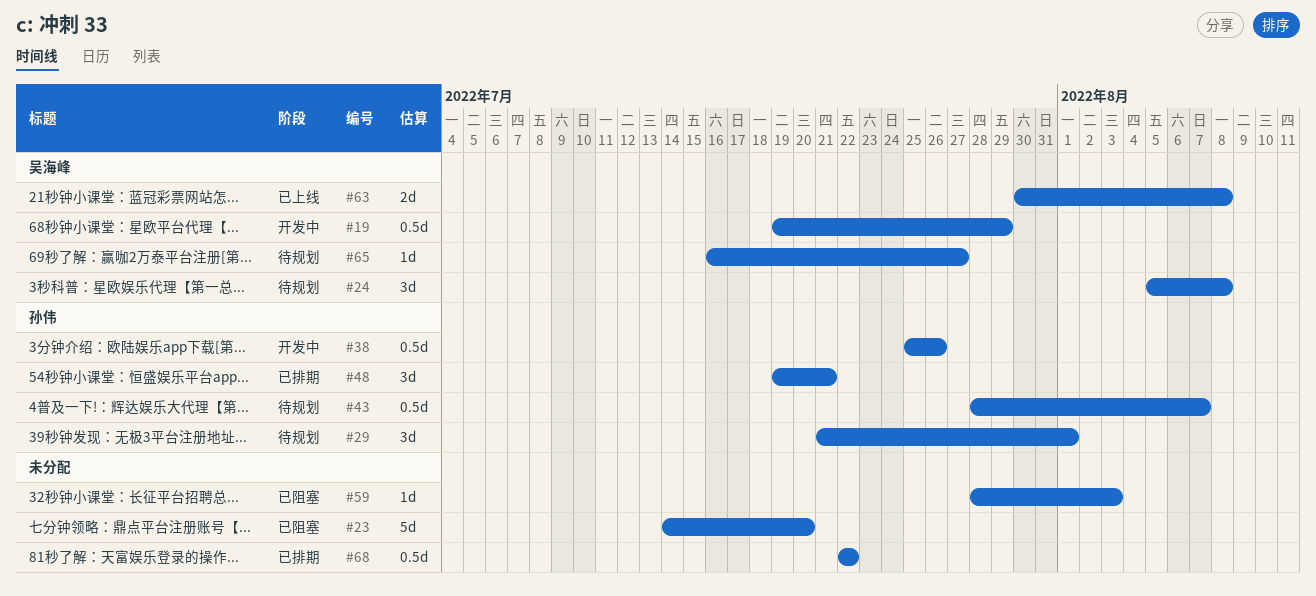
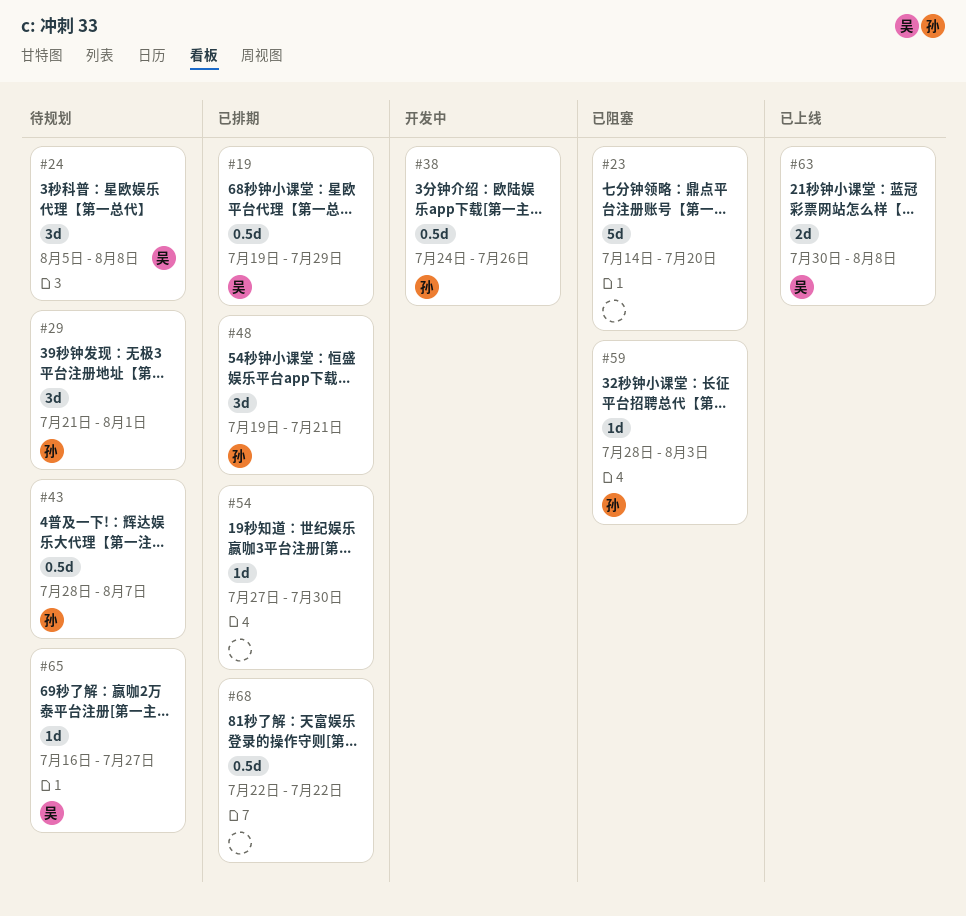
#19, status: 开发中 -> 已排期
#38, start: Jul 25 -> Jul 24
#54: none -> present
#59, owner: none -> 孙伟

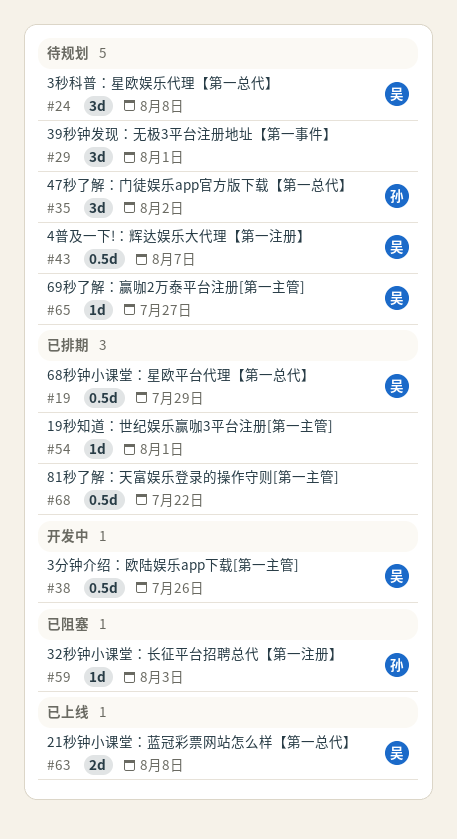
#23: present -> none
#29, owner: 孙 -> none
#35: none -> present
#38, owner: 孙 -> 吴
#43, owner: 孙 -> 吴
#48: present -> none
#54, due: Jul 30 -> Aug 1

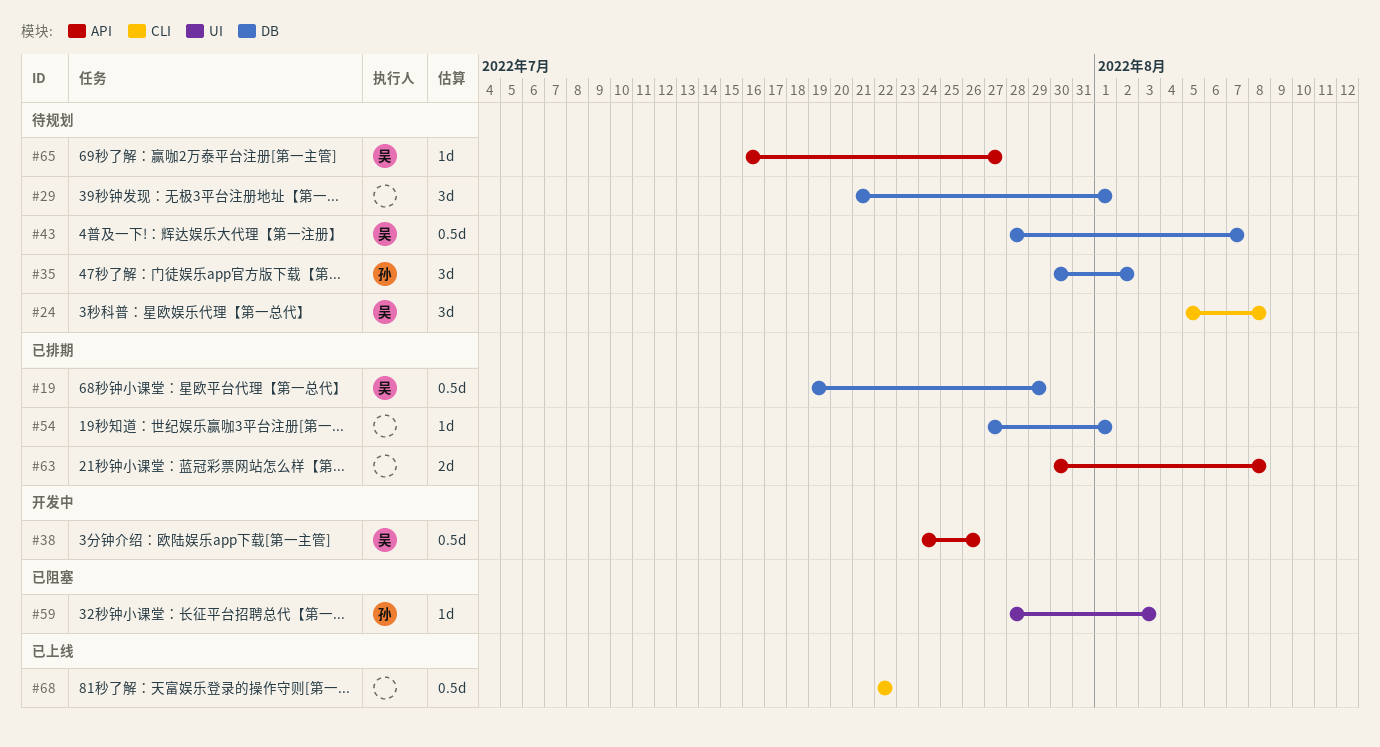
#63, status: 已上线 -> 已排期
#63, owner: 吴 -> none
#68, status: 已排期 -> 已上线

